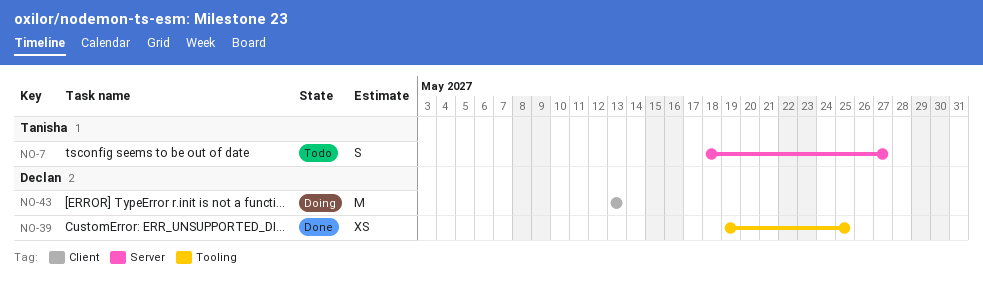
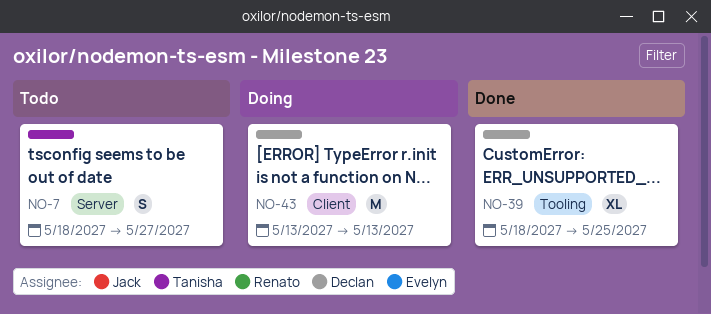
NO-39, estimate: XS -> XL
NO-39, start: May 19 -> May 18

